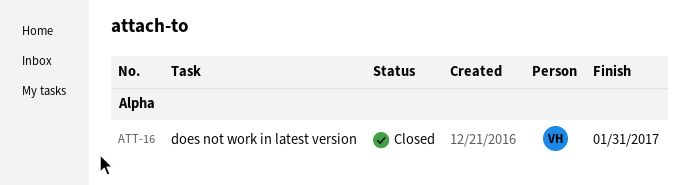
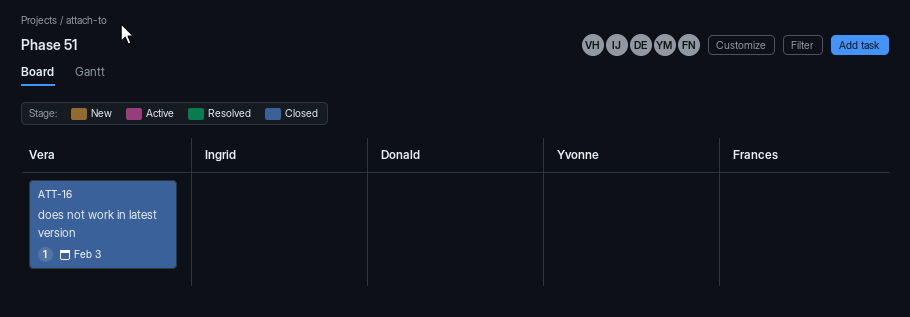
ATT-16, due: Jan 31 -> Feb 3

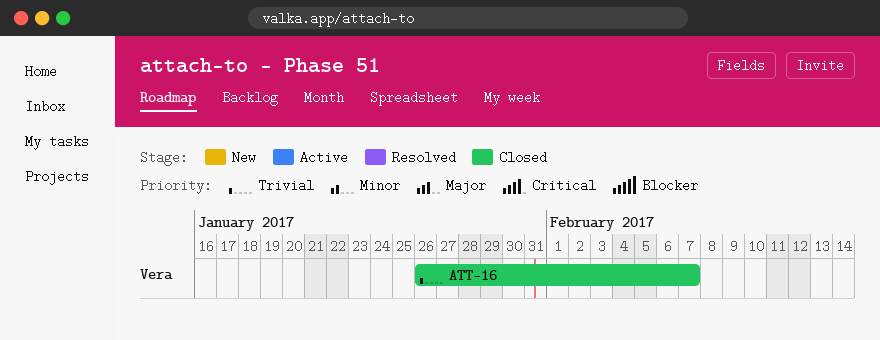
ATT-16, due: Feb 3 -> Feb 7

